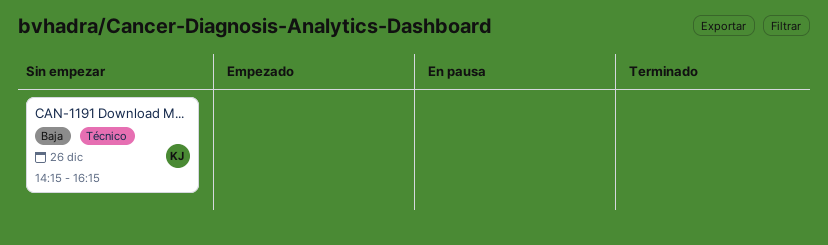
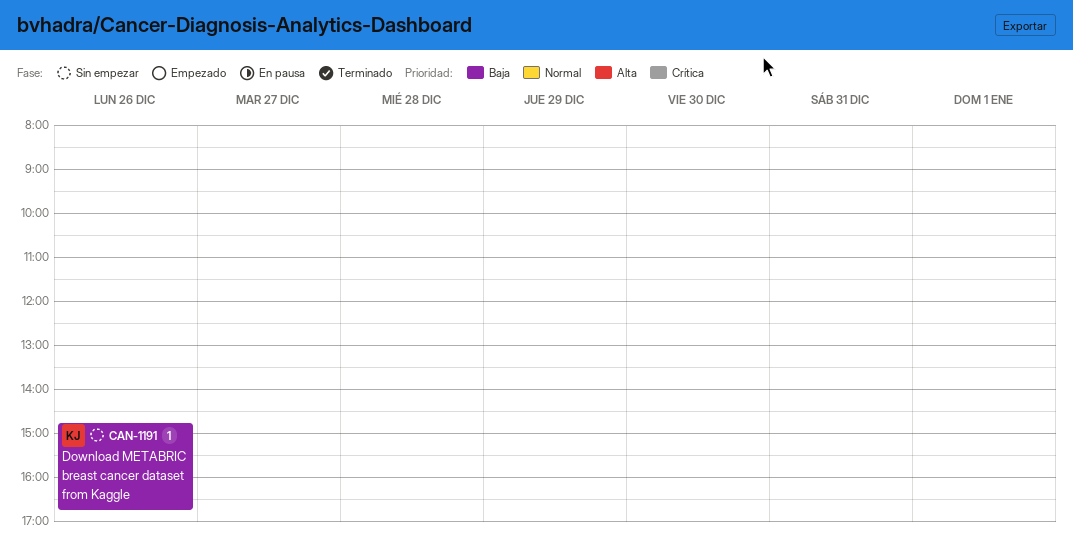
CAN-1191, begins: 14:15 -> 14:45
CAN-1191, ends: 16:15 -> 16:45

